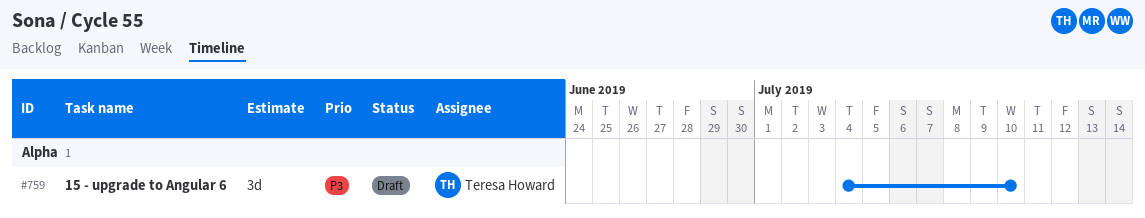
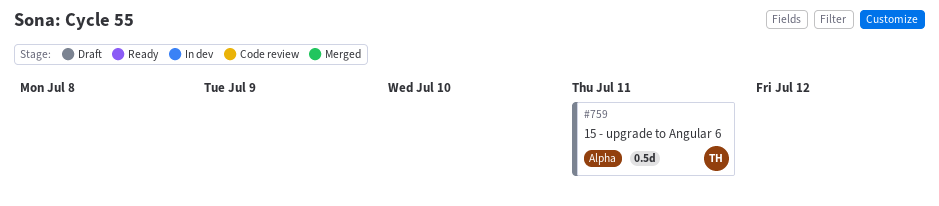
#759, estimate: 3d -> 0.5d
#759, due: Jul 10 -> Jul 11

